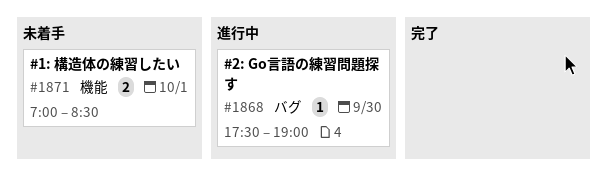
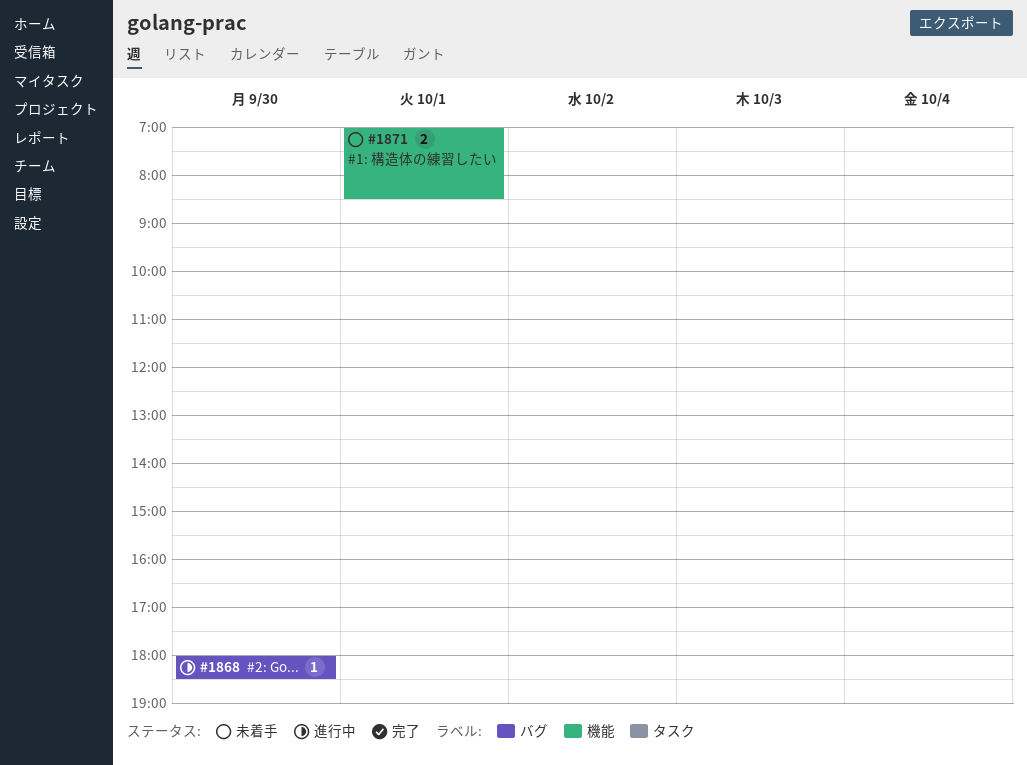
#1868, begins: 17:30 -> 18:00
#1868, ends: 19:00 -> 18:30

